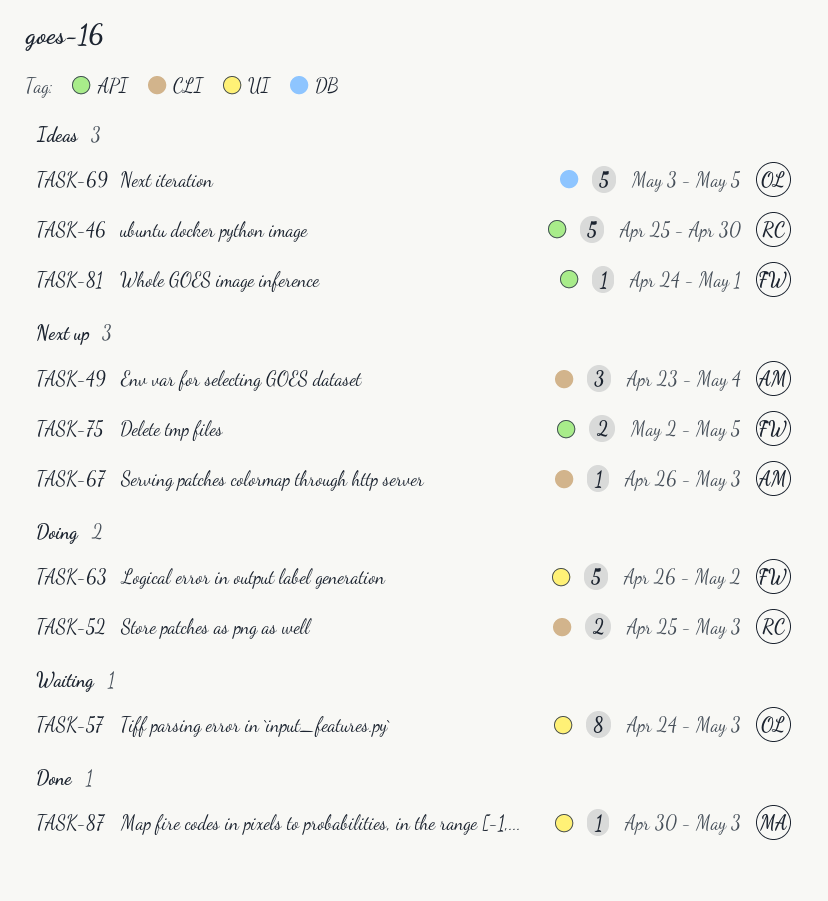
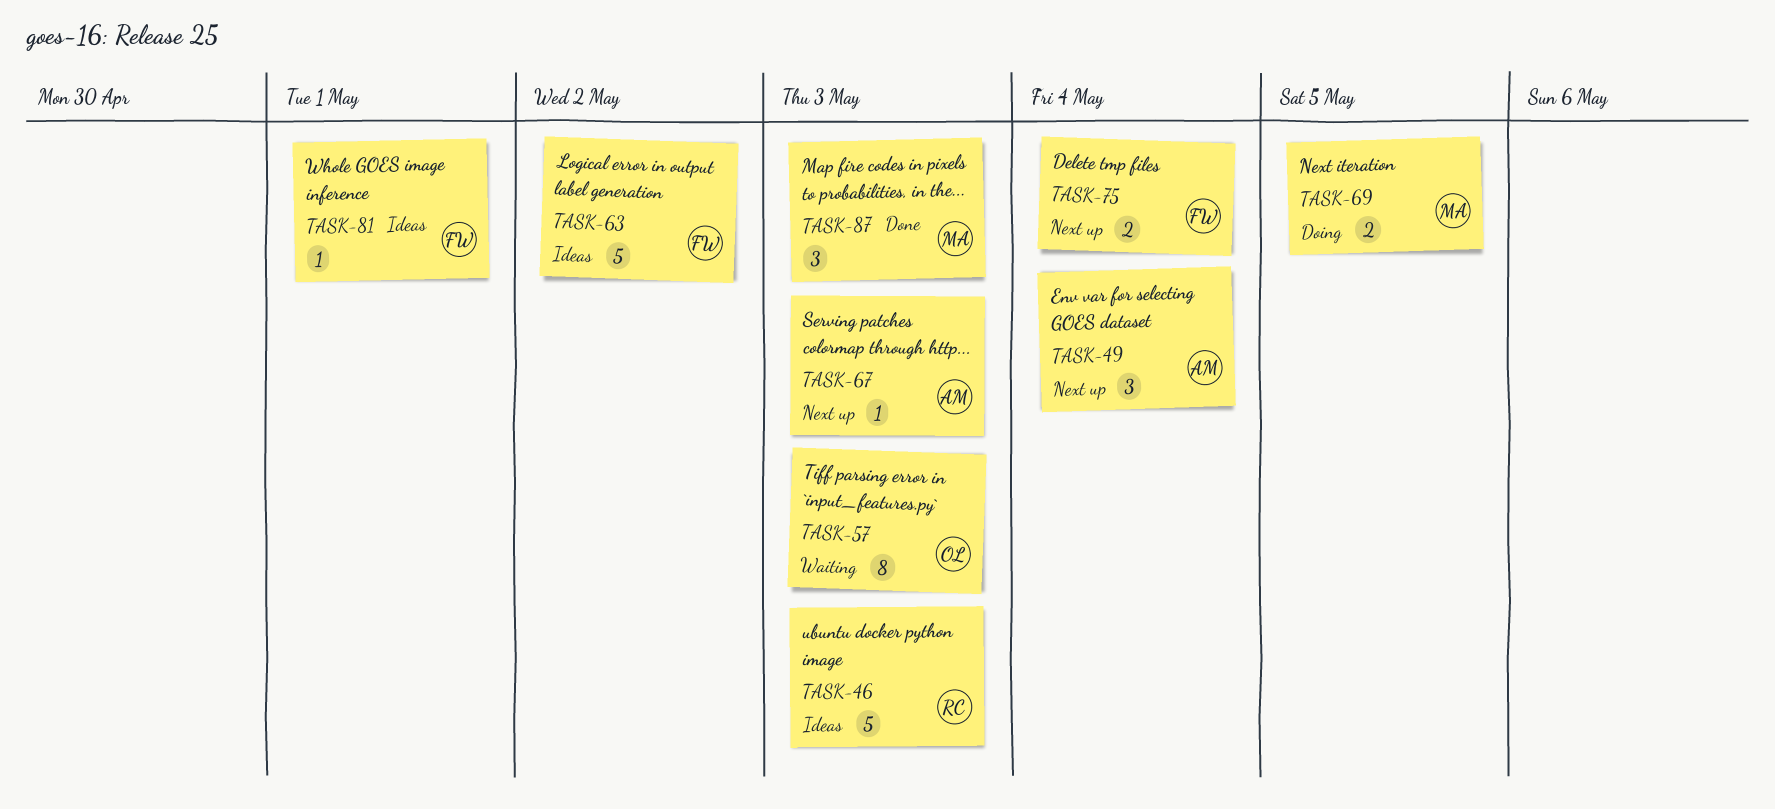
TASK-46, due: Apr 30 -> May 3
TASK-52: present -> none
TASK-63, status: Doing -> Ideas
TASK-69, status: Ideas -> Doing
TASK-69, owner: OL -> MA
TASK-69, estimate: 5 -> 2
TASK-75, due: May 5 -> May 4
TASK-87, estimate: 1 -> 3

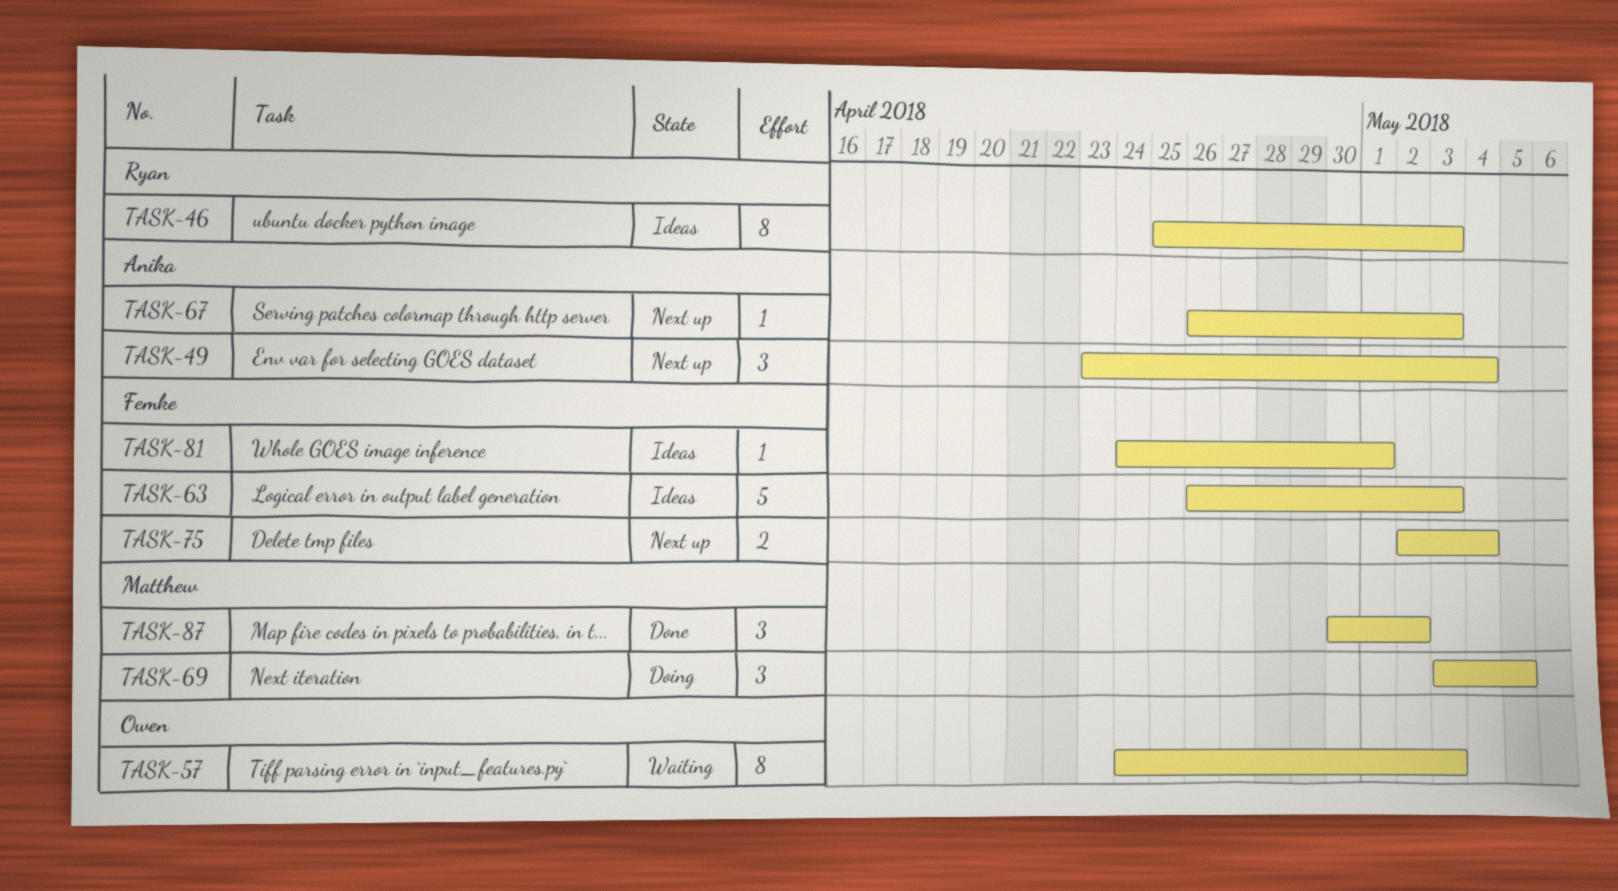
TASK-46, estimate: 5 -> 8
TASK-63, due: May 2 -> May 3
TASK-69, estimate: 2 -> 3
TASK-87, due: May 3 -> May 2

